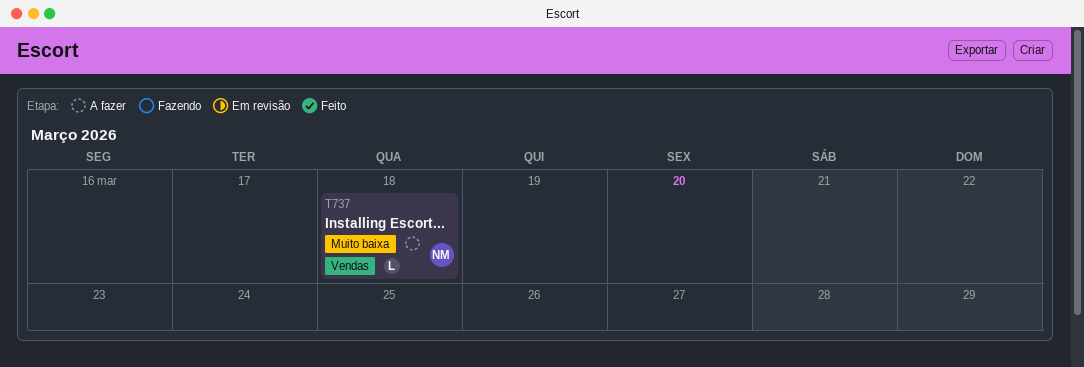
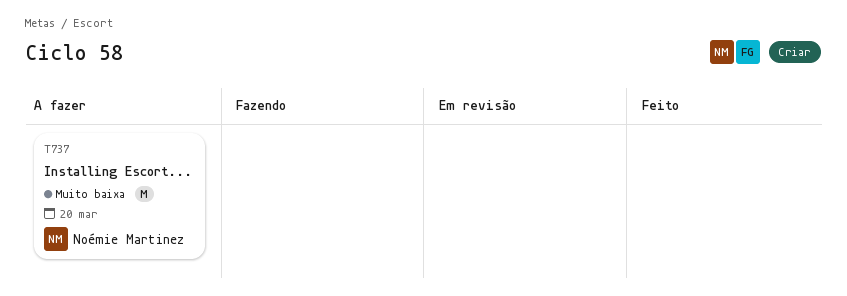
T737, estimate: L -> M
T737, due: Mar 18 -> Mar 20

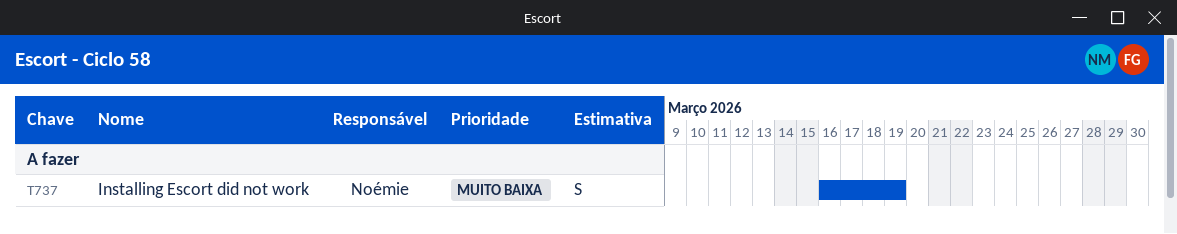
T737, estimate: M -> S
T737, due: Mar 20 -> Mar 19

